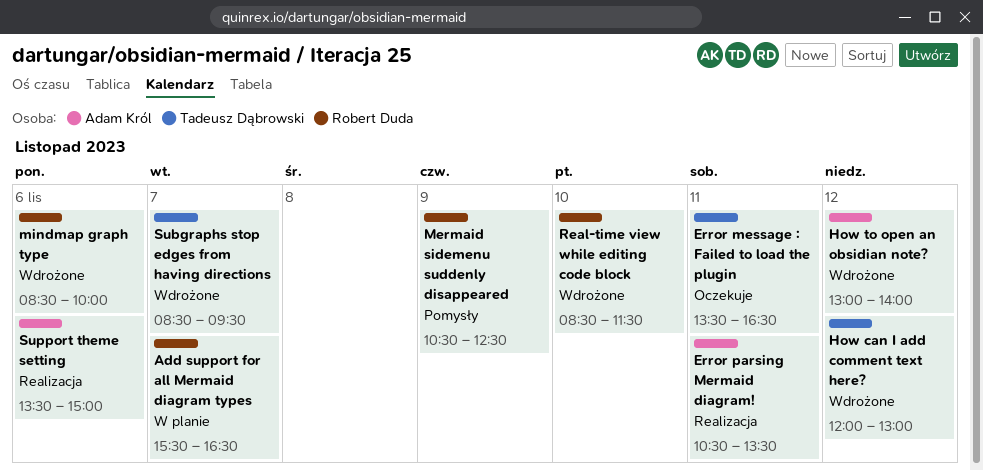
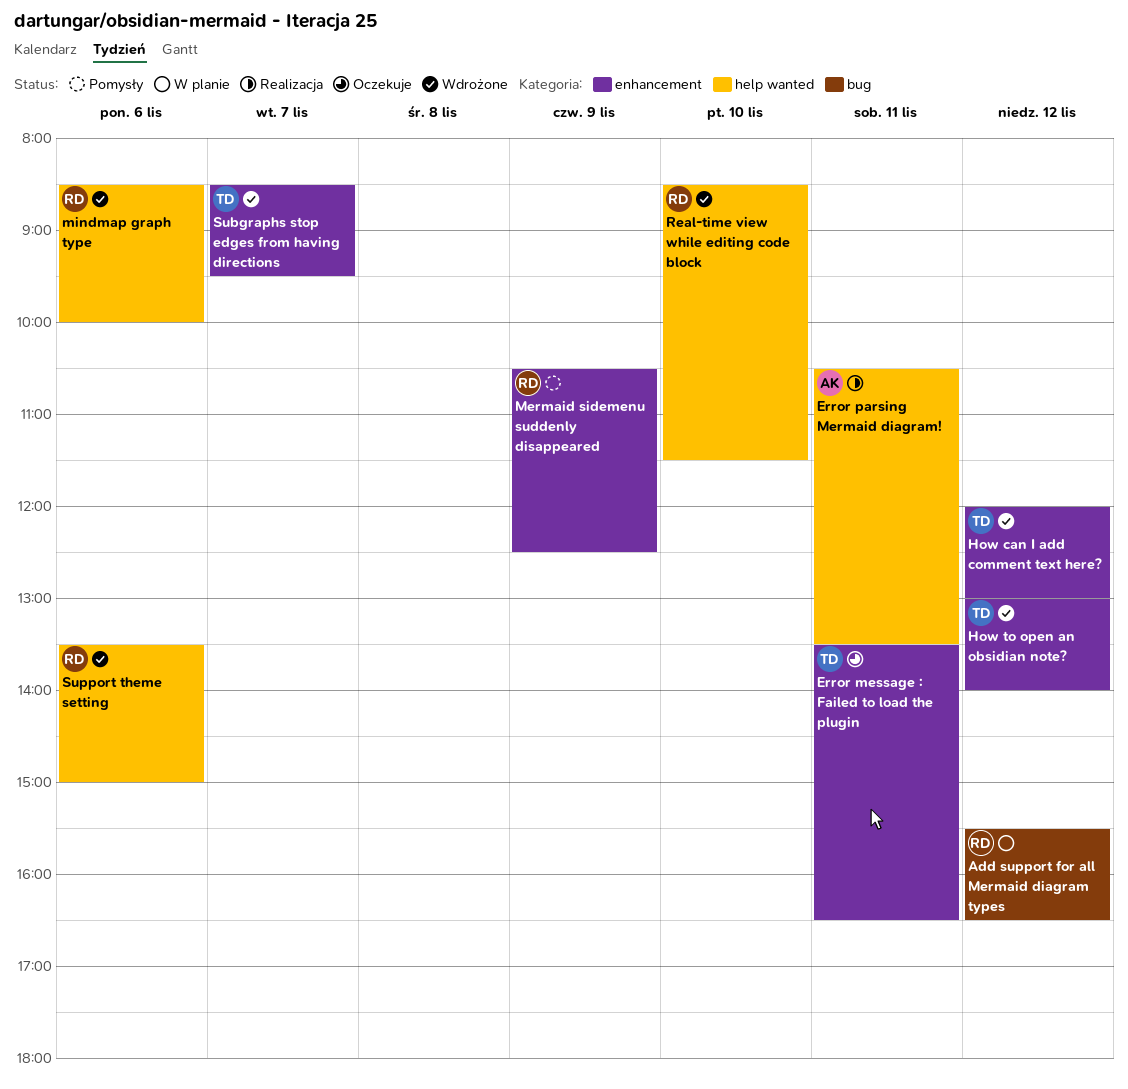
Add support for all Mermaid diagram types, day: Nov 7 -> Nov 12
How to open an obsidian note?, owner: Adam Król -> Tadeusz Dąbrowski
Support theme setting, status: Realizacja -> Wdrożone
Support theme setting, owner: Adam Król -> Robert Duda

